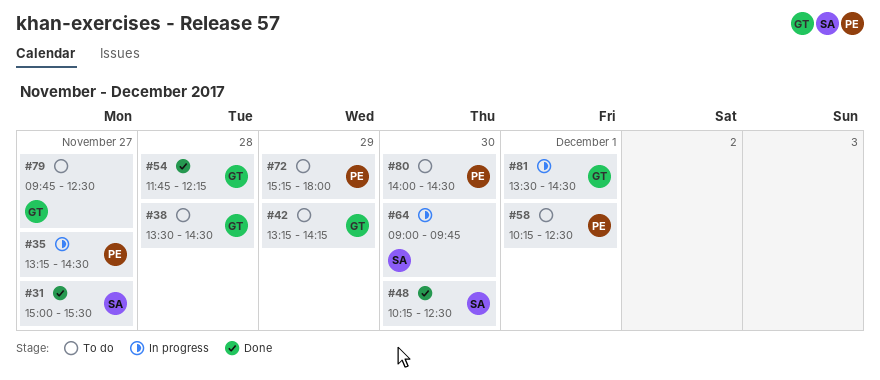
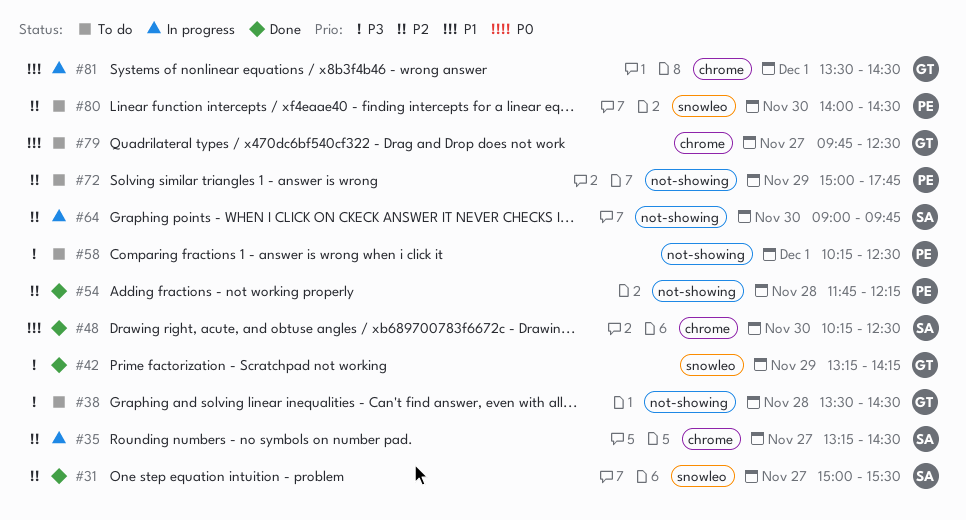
#35, owner: PE -> SA
#42, status: To do -> Done
#54, owner: GT -> PE
#72, begins: 15:15 -> 15:00
#72, ends: 18:00 -> 17:45

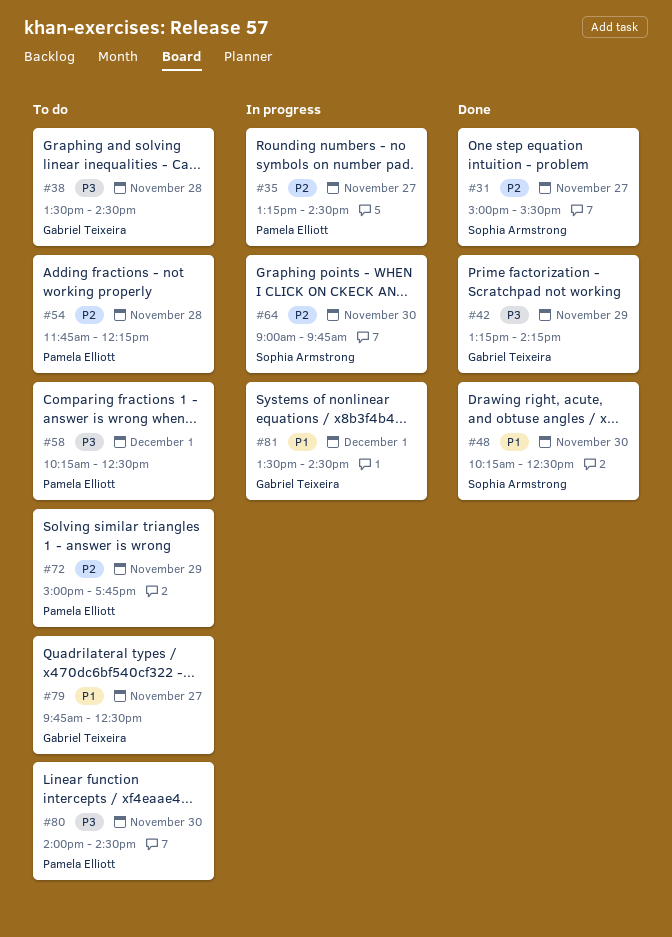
#35, owner: Sophia Armstrong -> Pamela Elliott
#54, status: Done -> To do
#80, priority: P2 -> P3

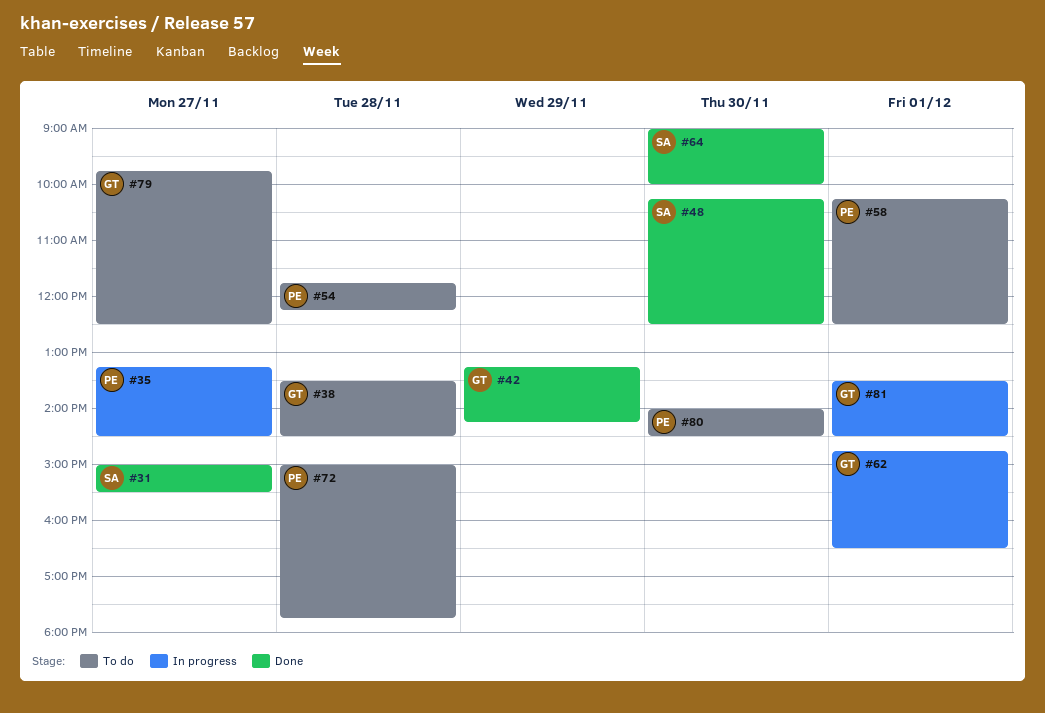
#62: none -> present
#64, status: In progress -> Done
#64, ends: 09:45 -> 10:00
#72, day: Nov 29 -> Nov 28

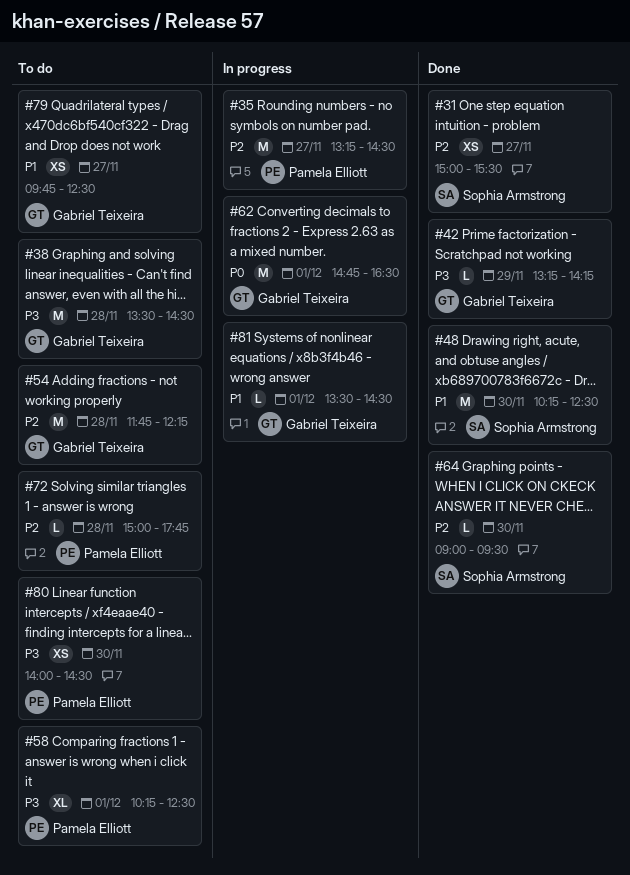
#54, owner: Pamela Elliott -> Gabriel Teixeira
#64, ends: 10:00 -> 09:30

